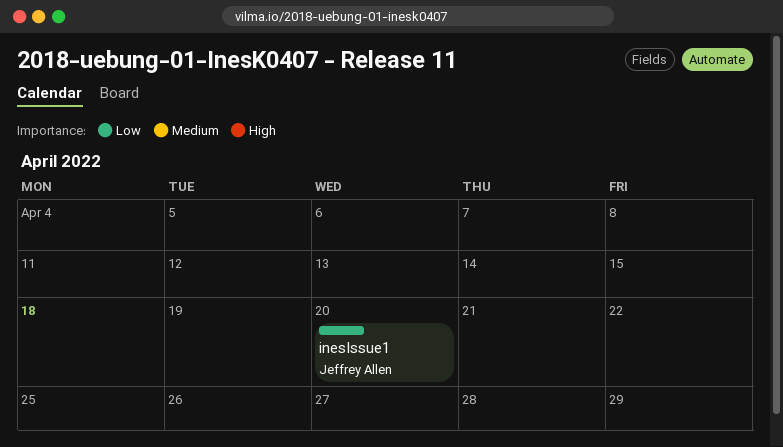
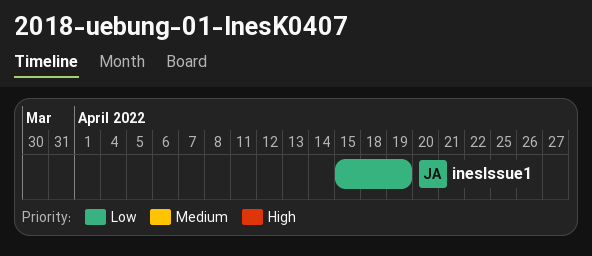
inesIssue1, due: Apr 20 -> Apr 19

